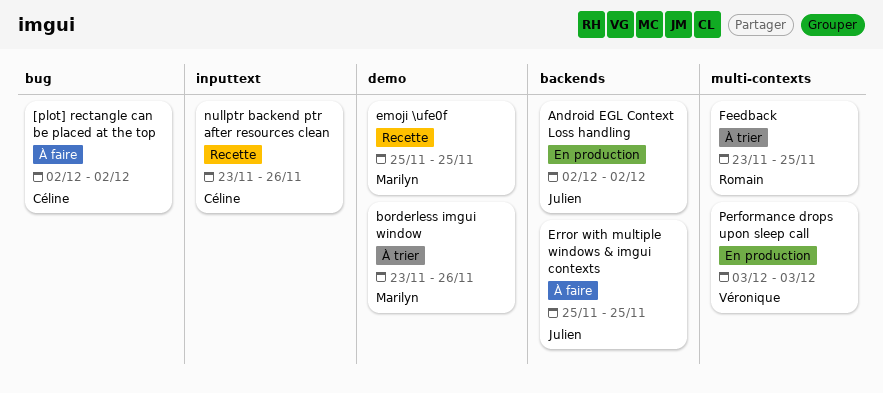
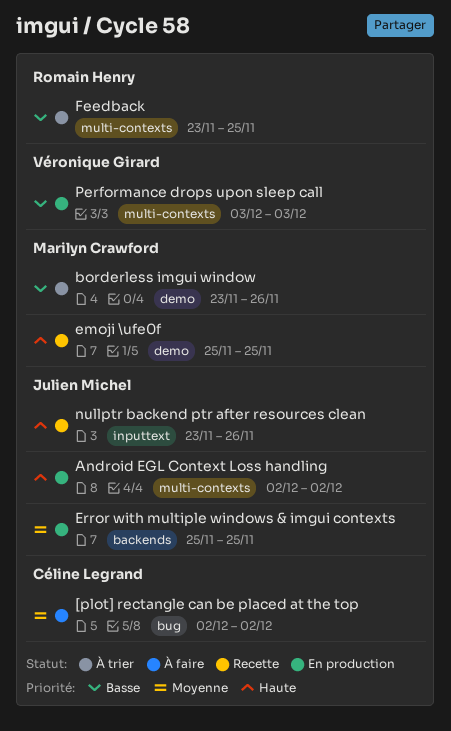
Android EGL Context Loss handling, label: backends -> multi-contexts
Error with multiple windows & imgui contexts, status: À faire -> En production
nullptr backend ptr after resources clean, owner: Céline Legrand -> Julien Michel

